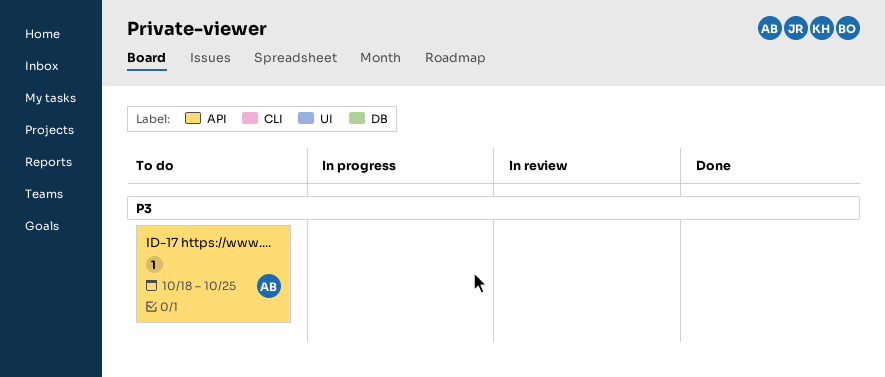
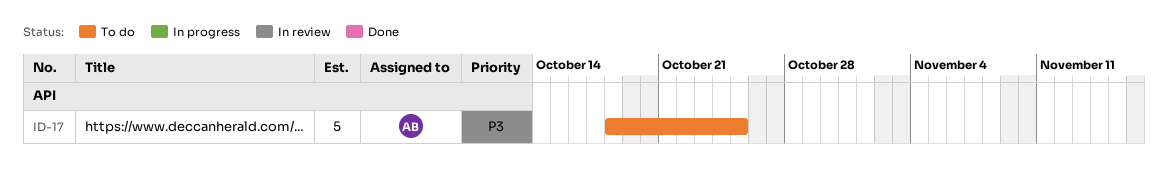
ID-17, estimate: 1 -> 5

